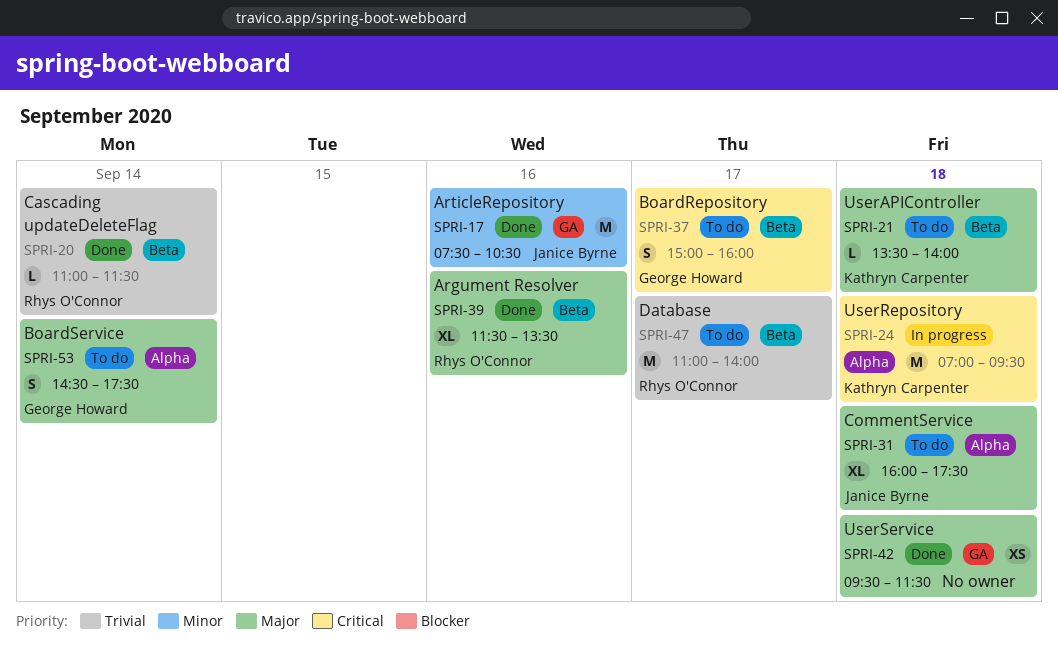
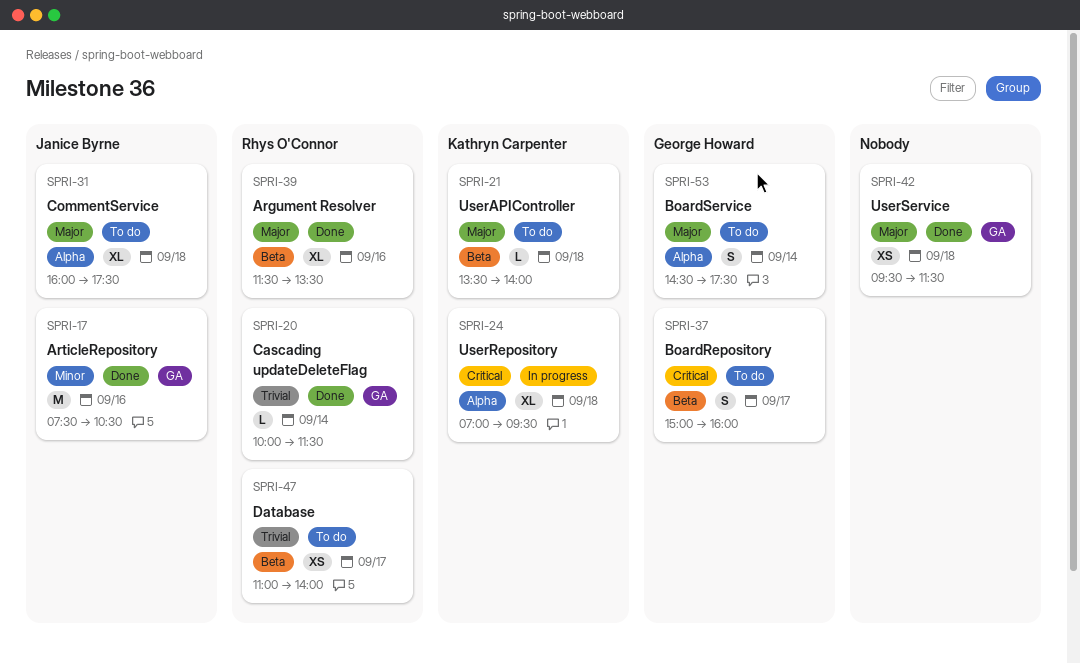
SPRI-20, label: Beta -> GA
SPRI-20, begins: 11:00 -> 10:00
SPRI-24, estimate: M -> XL
SPRI-47, estimate: M -> XS

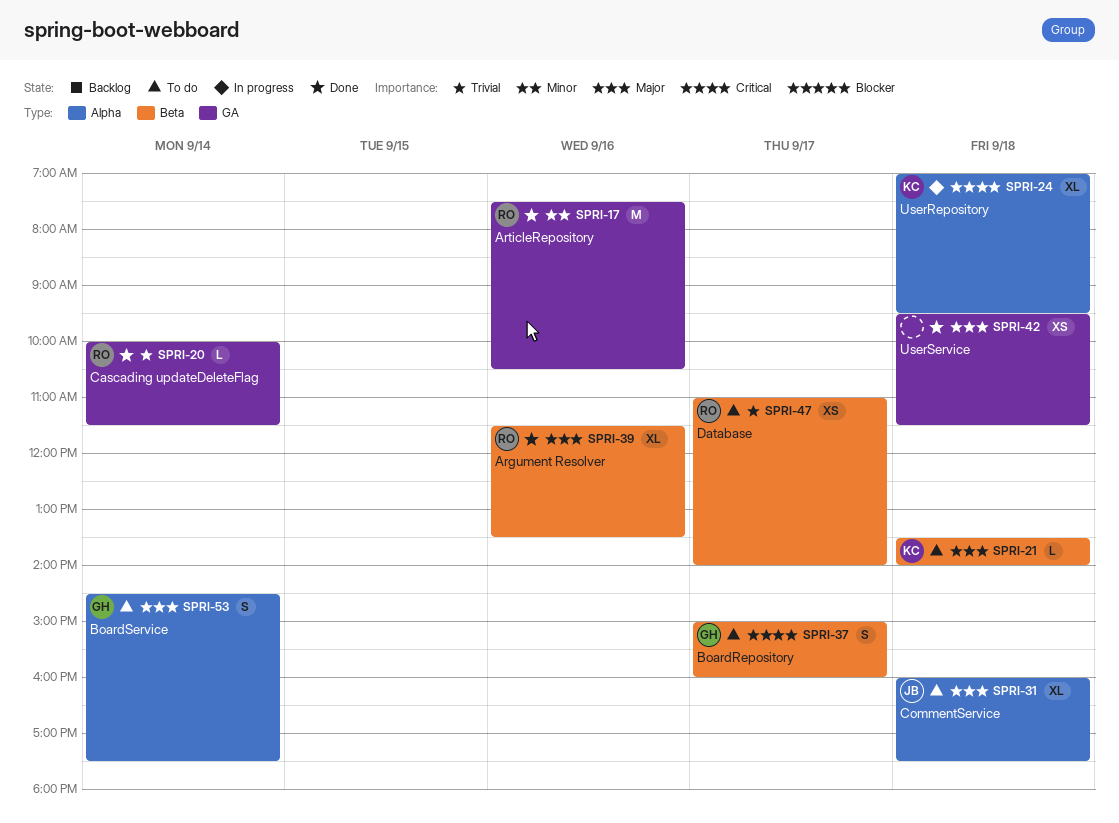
SPRI-17, owner: Janice Byrne -> Rhys O'Connor

